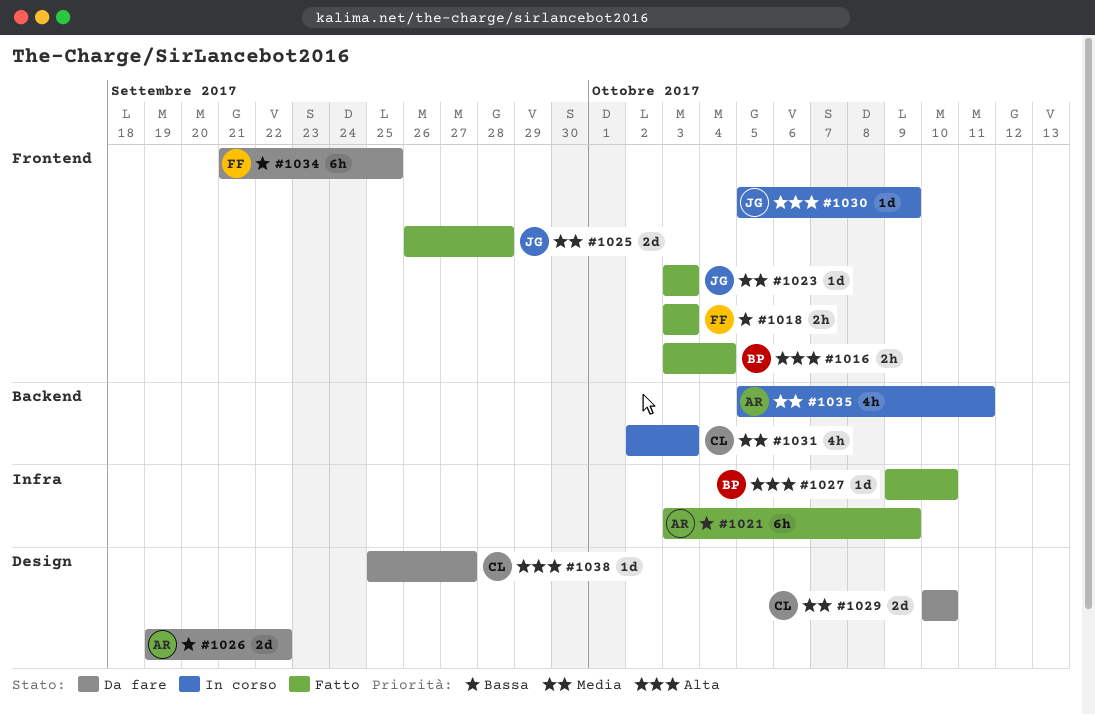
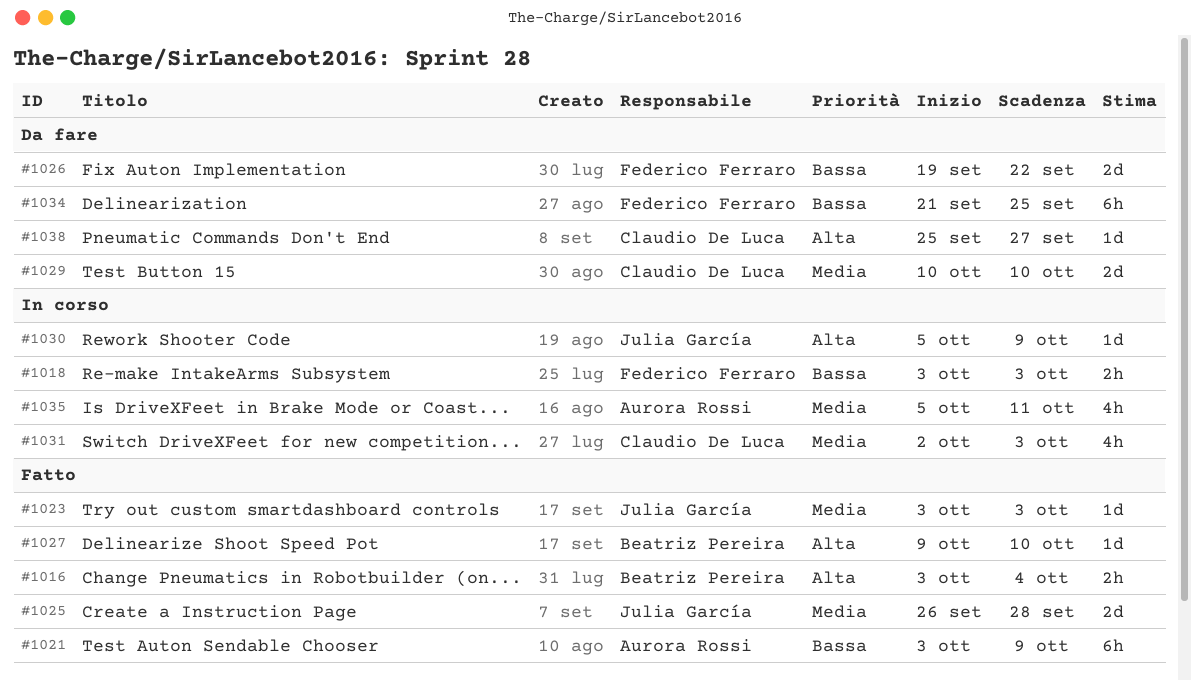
#1018, status: Fatto -> In corso
#1026, owner: Aurora Rossi -> Federico Ferraro

